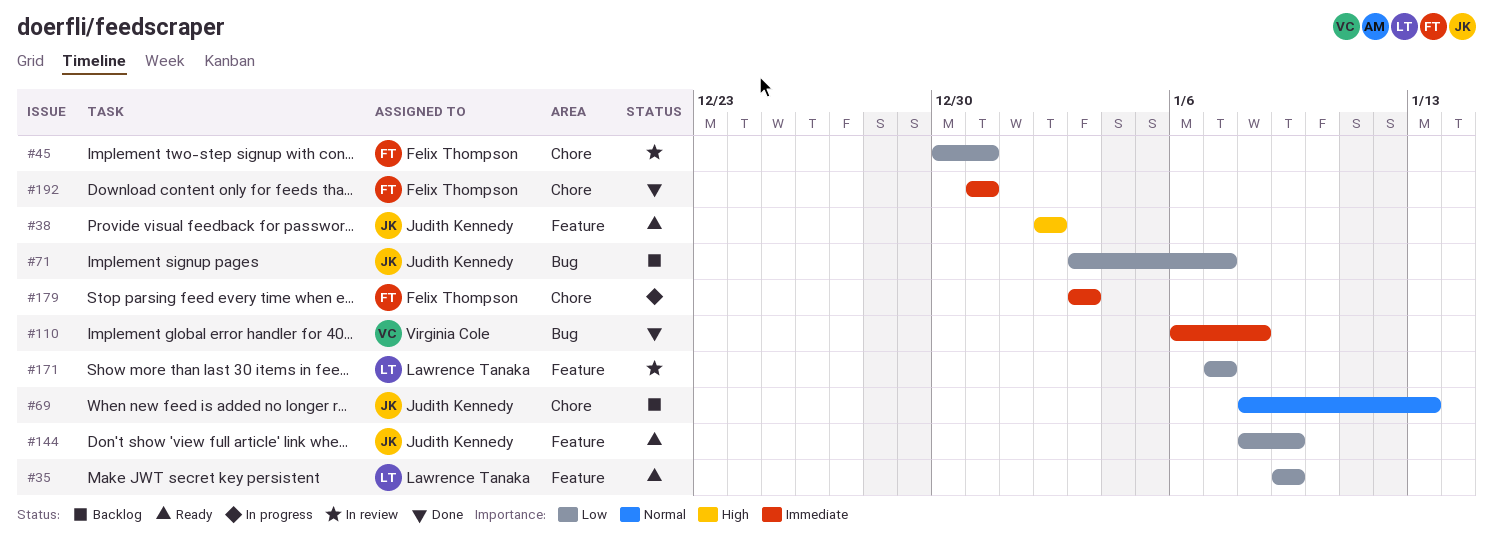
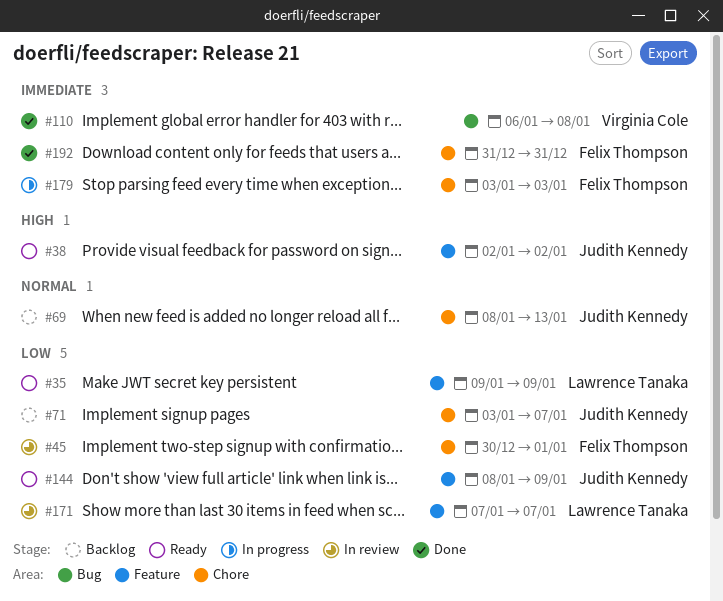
#45, due: Dec 31 -> Jan 1
#71, label: Bug -> Chore

